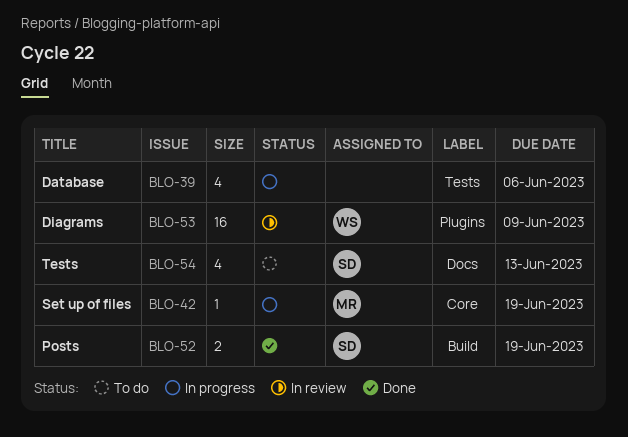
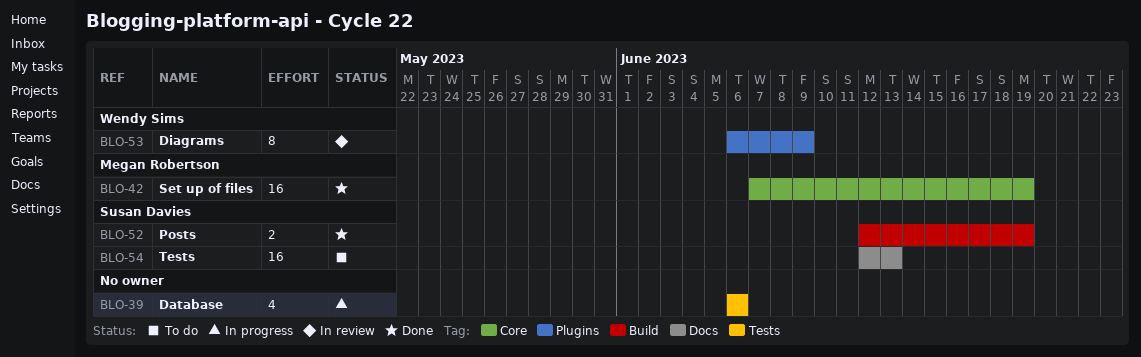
BLO-42, status: In progress -> Done
BLO-42, estimate: 1 -> 16
BLO-53, estimate: 16 -> 8
BLO-54, estimate: 4 -> 16

